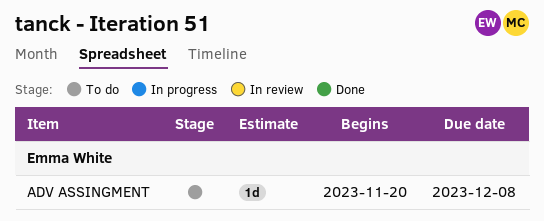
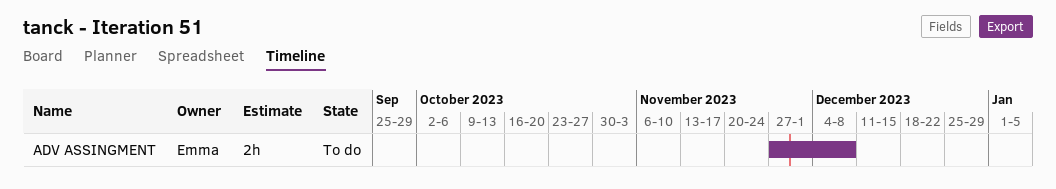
ADV ASSINGMENT, estimate: 1d -> 2h
ADV ASSINGMENT, start: Nov 20 -> Nov 27

